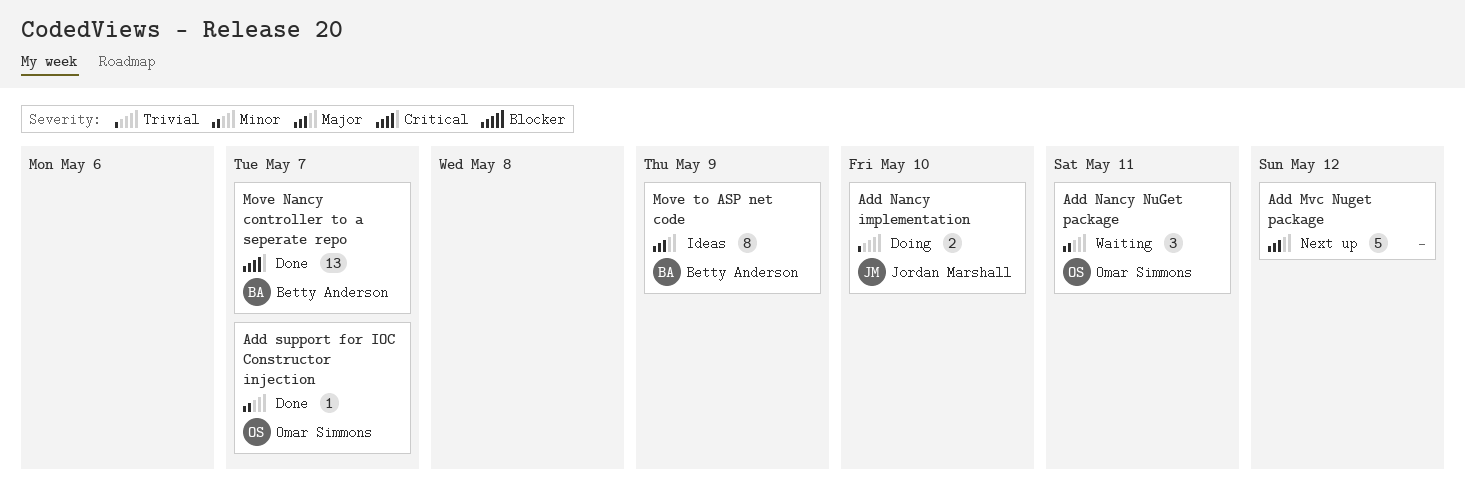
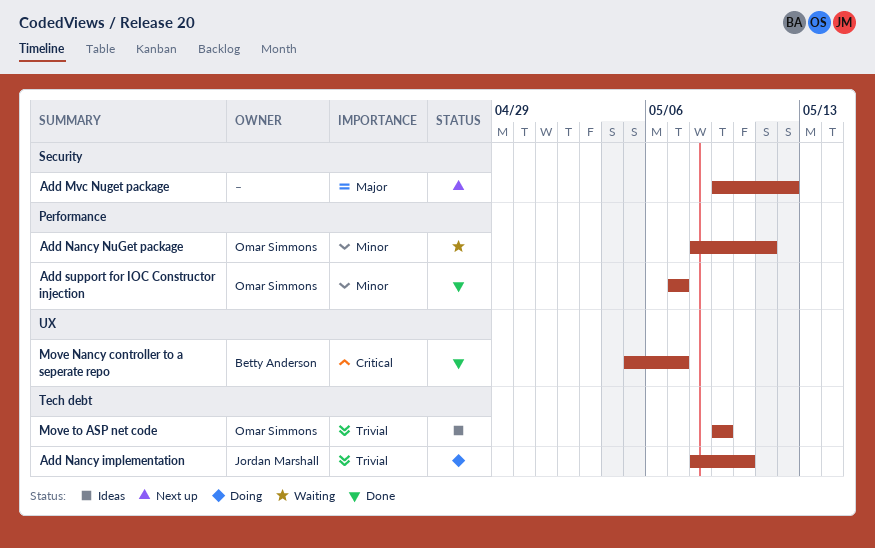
Move to ASP net code, owner: Betty Anderson -> Omar Simmons
Move to ASP net code, priority: Major -> Trivial

